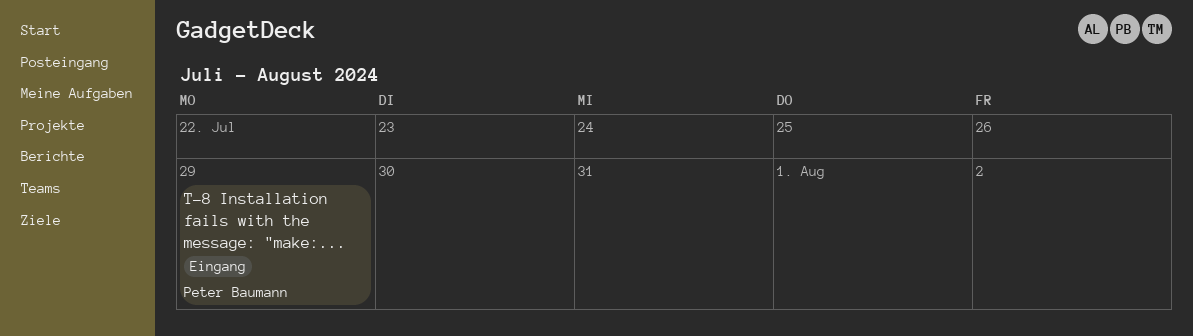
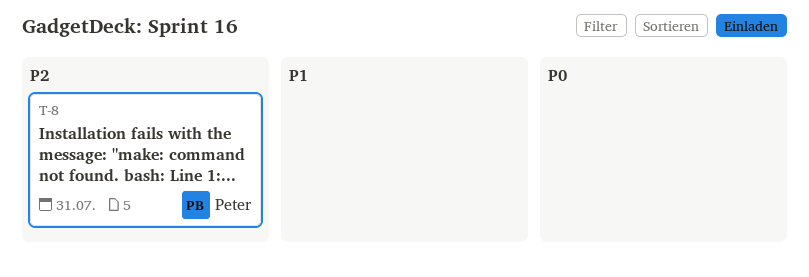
T-8, due: Jul 29 -> Jul 31

